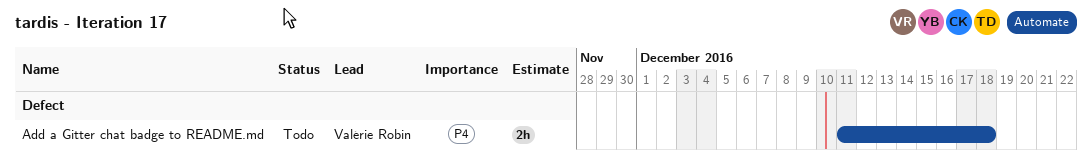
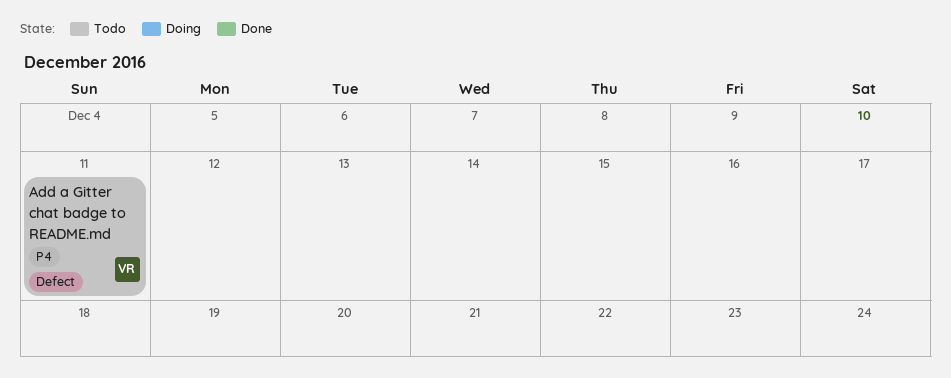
Add a Gitter chat badge to README.md, due: Dec 18 -> Dec 11

